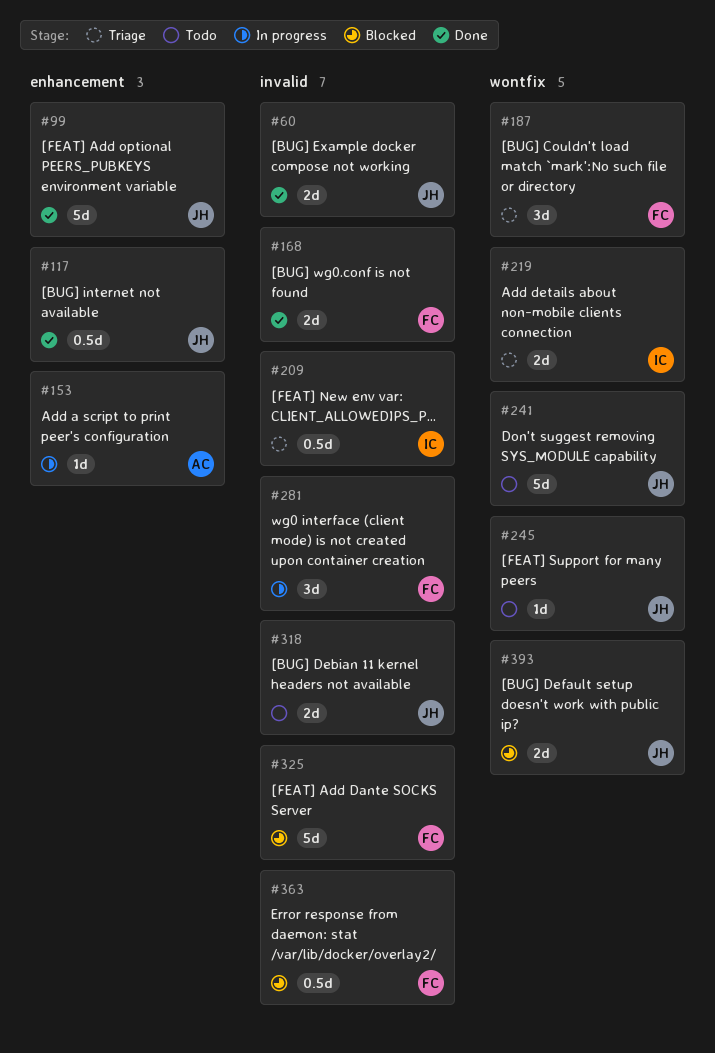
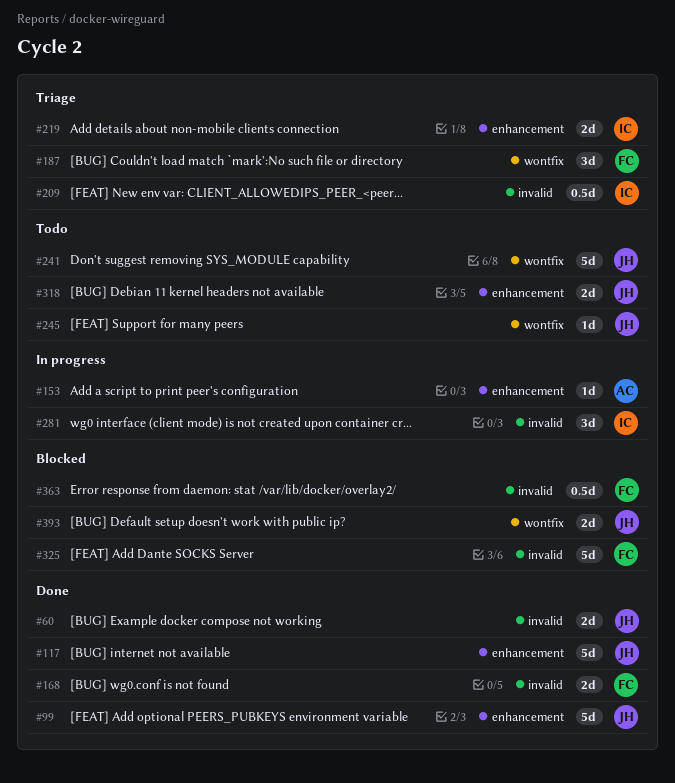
#117, estimate: 0.5d -> 5d
#219, label: wontfix -> enhancement
#281, owner: FC -> IC
#318, label: invalid -> enhancement

